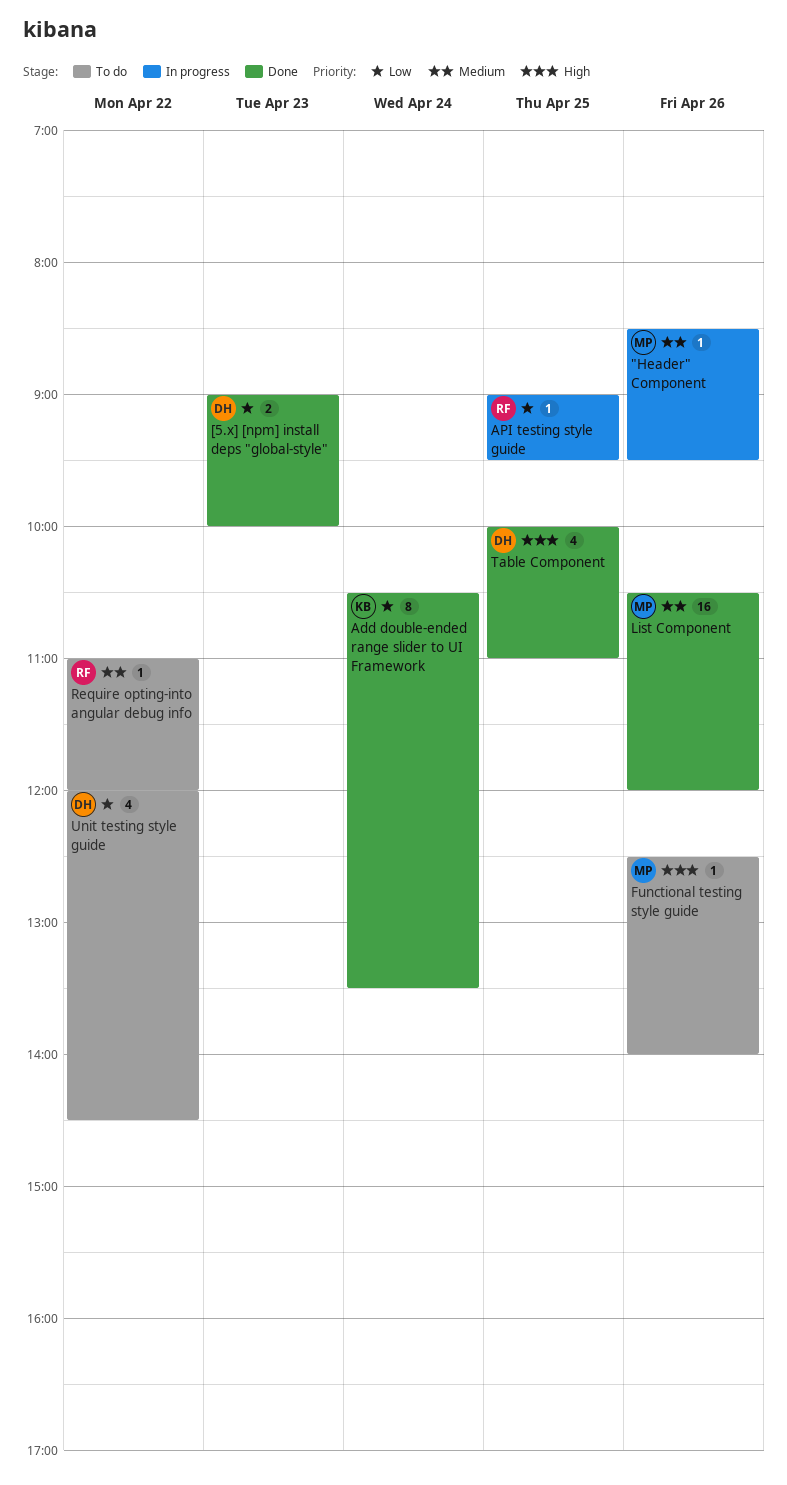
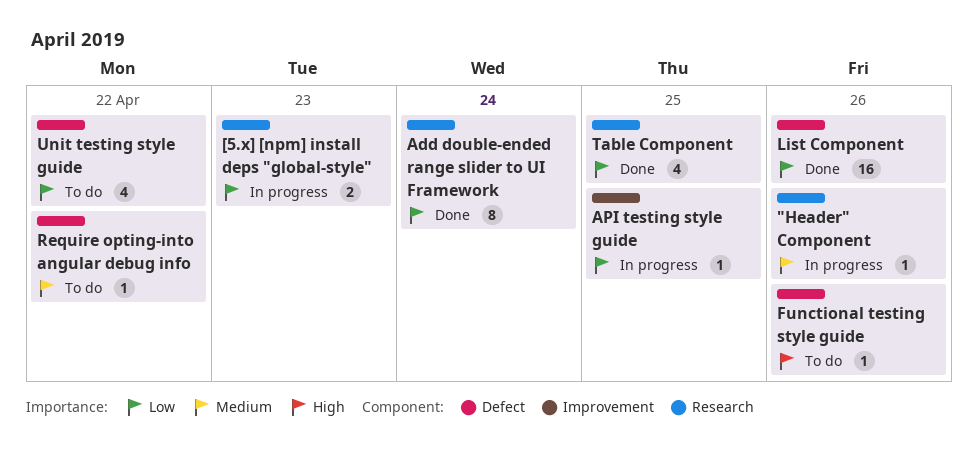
[5.x] [npm] install deps "global-style", status: Done -> In progress
List Component, priority: Medium -> Low
Table Component, priority: High -> Low

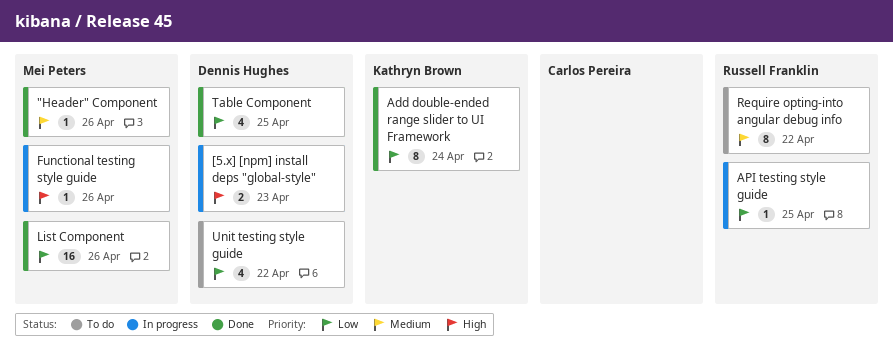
"Header" Component, status: In progress -> Done
[5.x] [npm] install deps "global-style", priority: Low -> High
Functional testing style guide, status: To do -> In progress
Require opting-into angular debug info, estimate: 1 -> 8

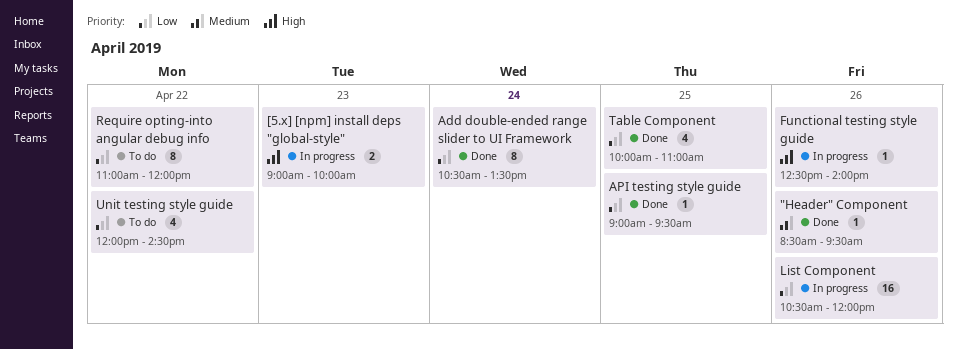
API testing style guide, status: In progress -> Done
List Component, status: Done -> In progress
Require opting-into angular debug info, priority: Medium -> Low

